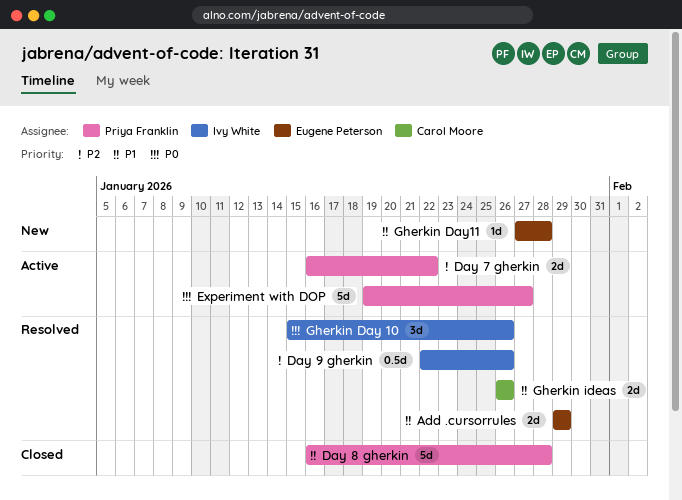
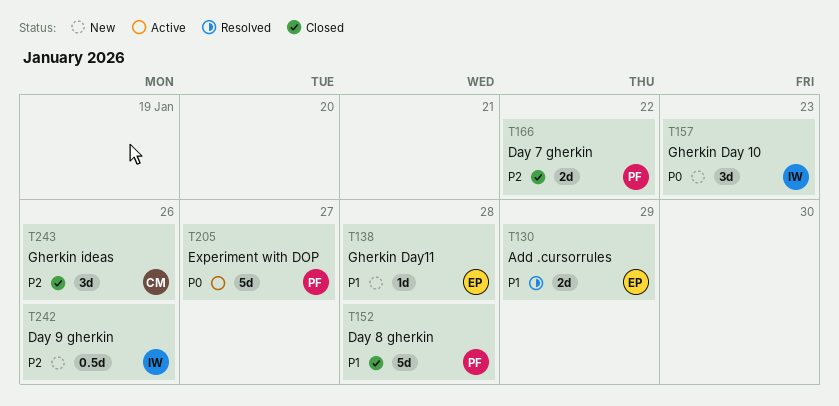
Day 7 gherkin, status: Active -> Closed
Day 9 gherkin, status: Resolved -> New
Gherkin Day 10, status: Resolved -> New
Gherkin Day 10, due: Jan 26 -> Jan 23
Gherkin ideas, status: Resolved -> Closed
Gherkin ideas, priority: P1 -> P2
Gherkin ideas, estimate: 2d -> 3d

